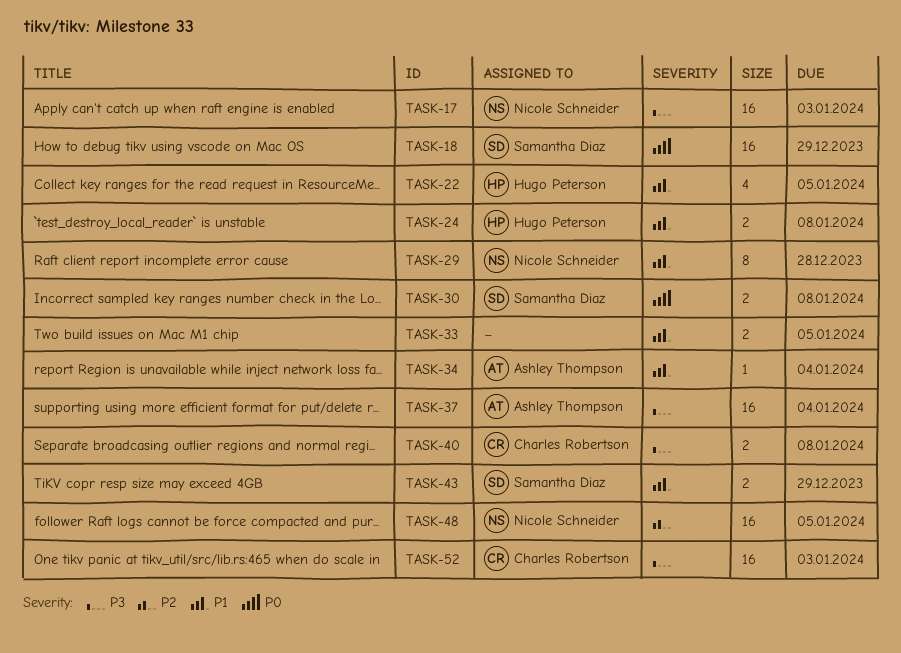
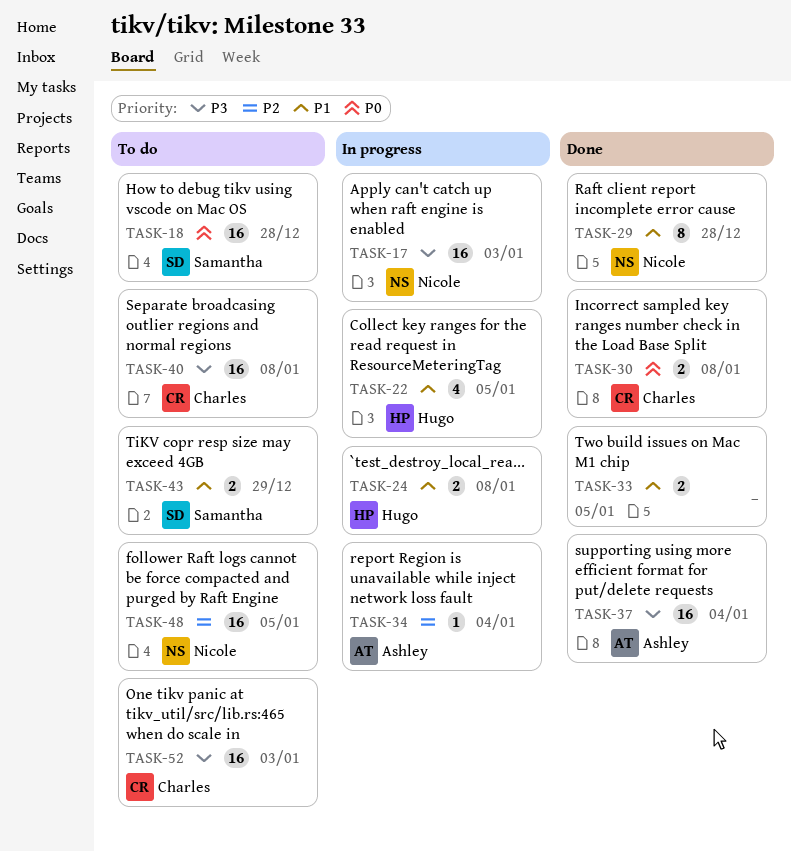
TASK-18, due: Dec 29 -> Dec 28
TASK-30, owner: Samantha Diaz -> Charles Robertson
TASK-34, priority: P1 -> P2
TASK-40, estimate: 2 -> 16

